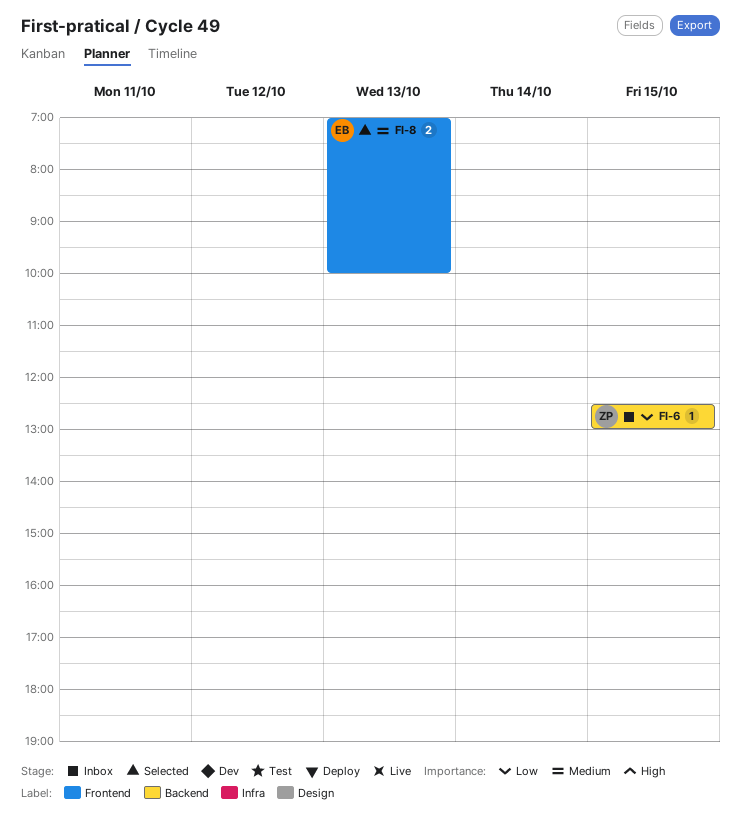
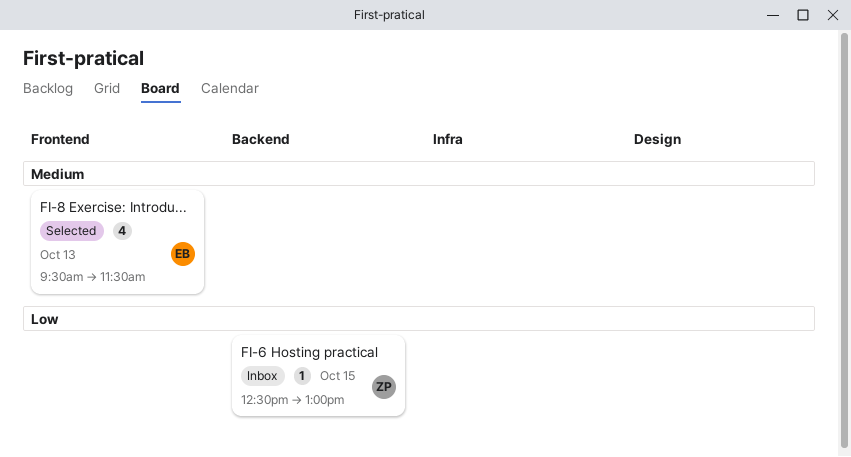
FI-8, estimate: 2 -> 4
FI-8, begins: 07:00 -> 09:30
FI-8, ends: 10:00 -> 11:30

